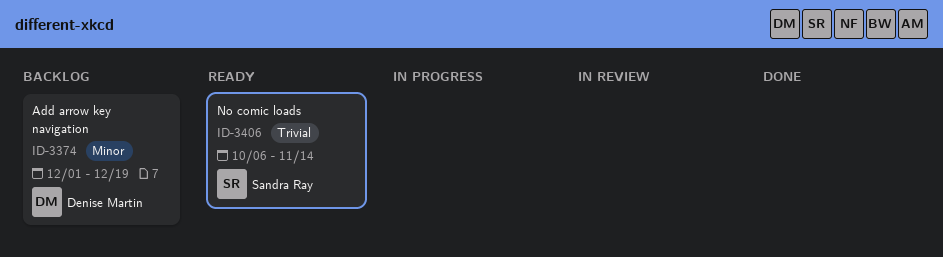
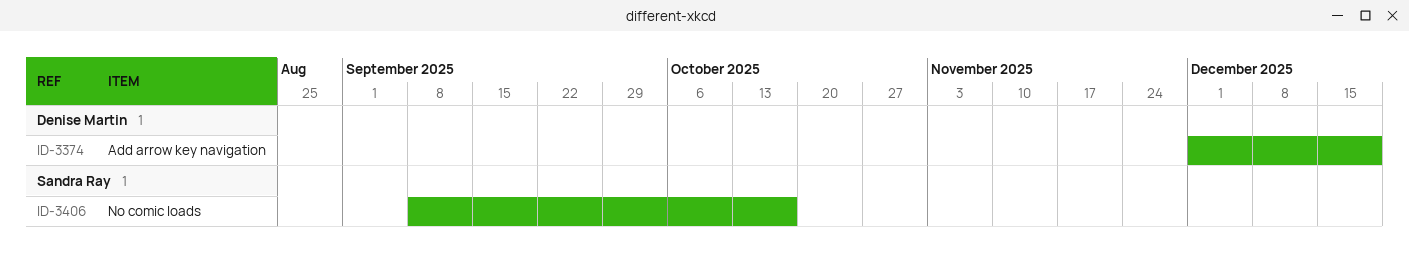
ID-3406, start: Oct 6 -> Sep 8
ID-3406, due: Nov 14 -> Oct 17

